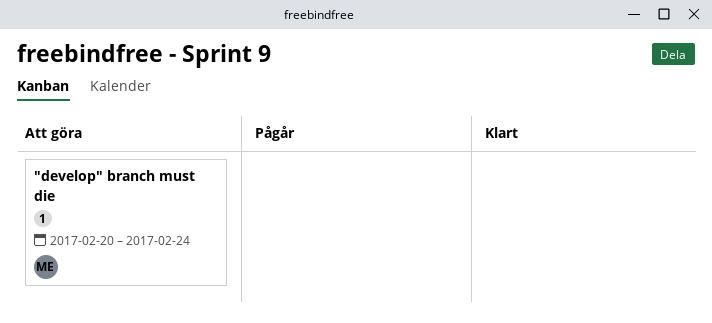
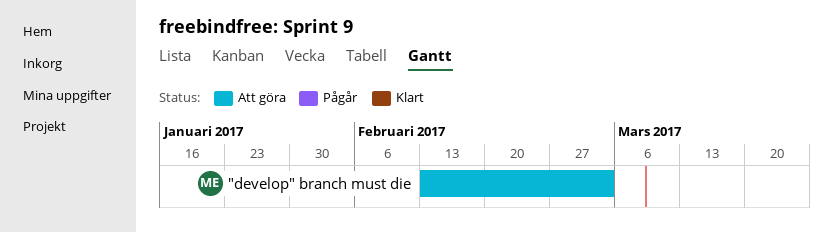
"develop" branch must die, start: Feb 20 -> Feb 13
"develop" branch must die, due: Feb 24 -> Mar 3

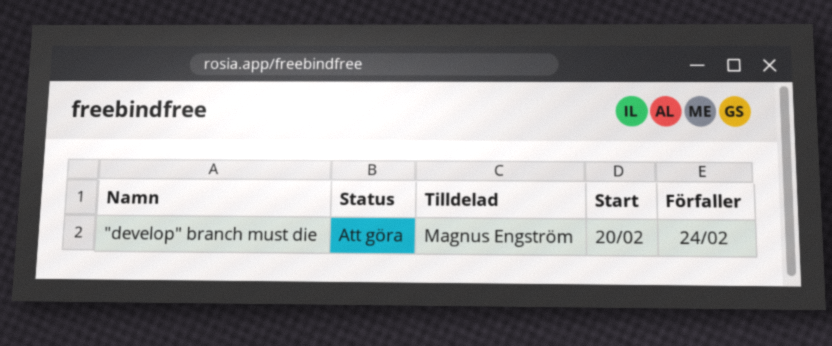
"develop" branch must die, start: Feb 13 -> Feb 20
"develop" branch must die, due: Mar 3 -> Feb 24

